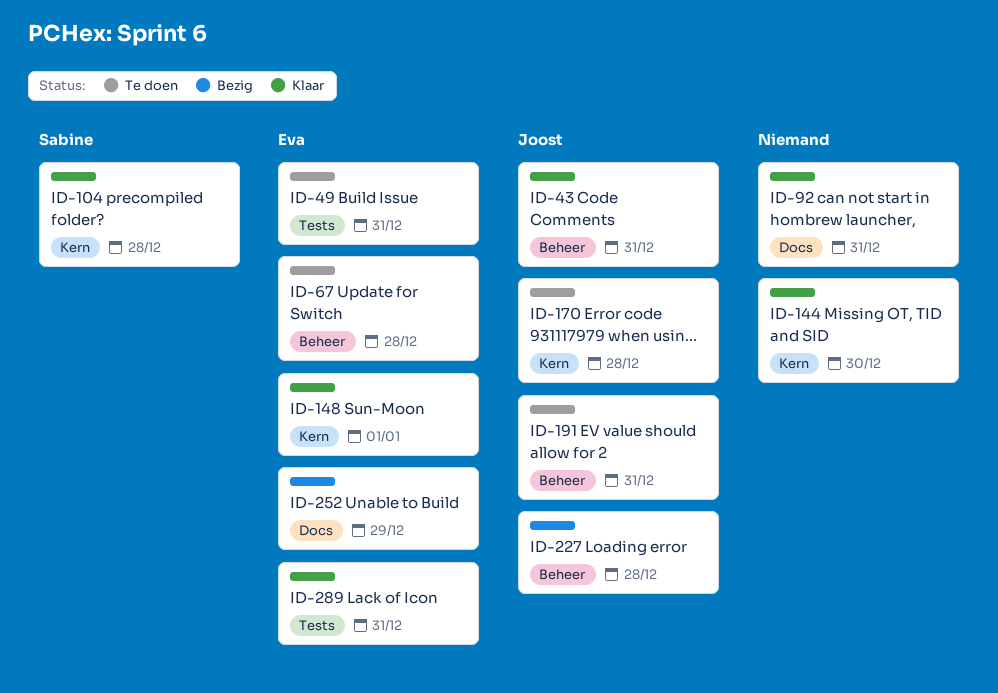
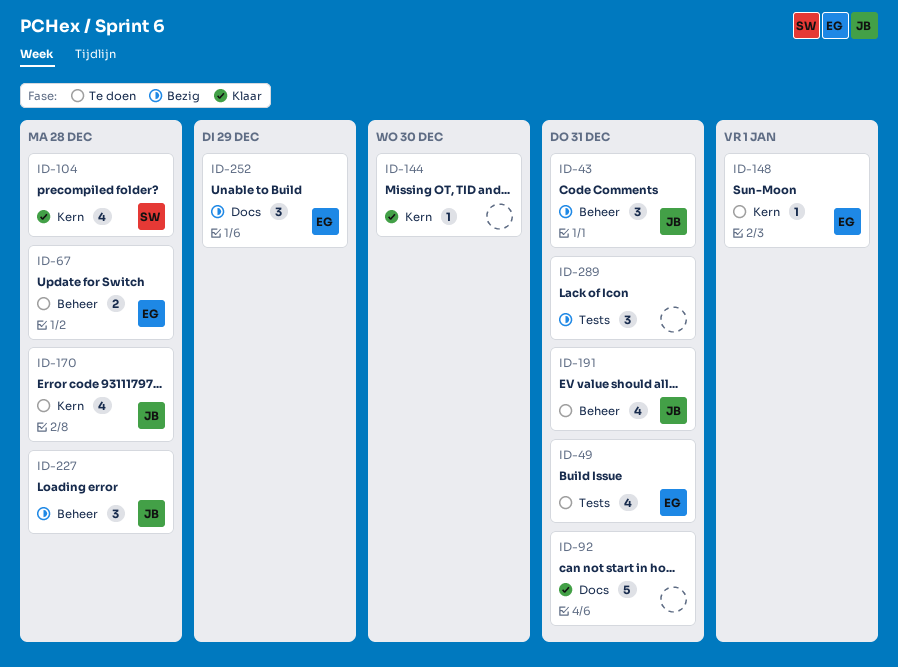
ID-43, status: Klaar -> Bezig
ID-148, status: Klaar -> Te doen
ID-289, status: Klaar -> Bezig
ID-289, owner: Eva -> none

